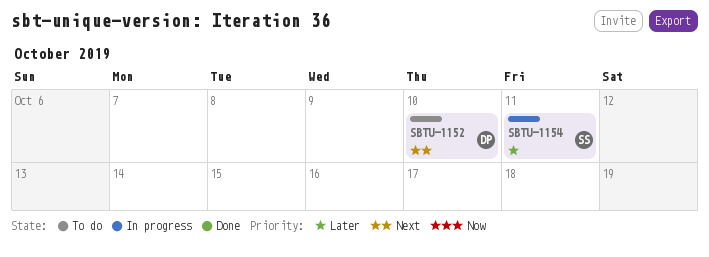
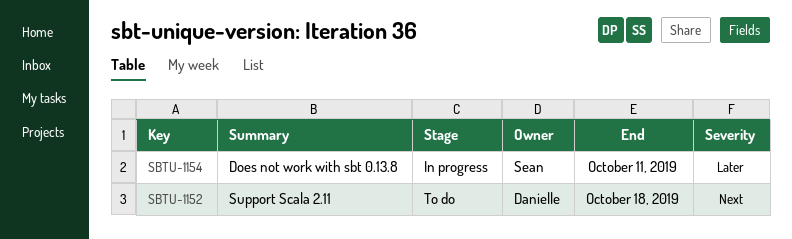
SBTU-1152, due: Oct 10 -> Oct 18

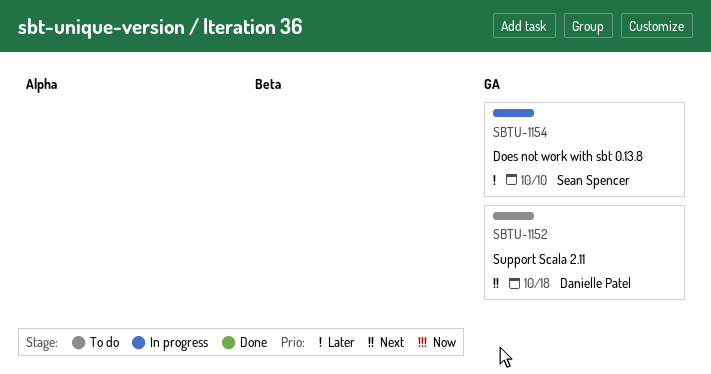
SBTU-1154, due: Oct 11 -> Oct 10

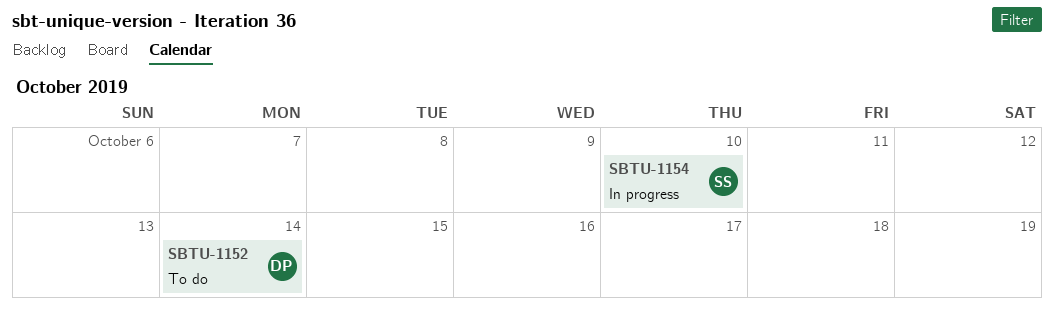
SBTU-1152, due: Oct 18 -> Oct 14

